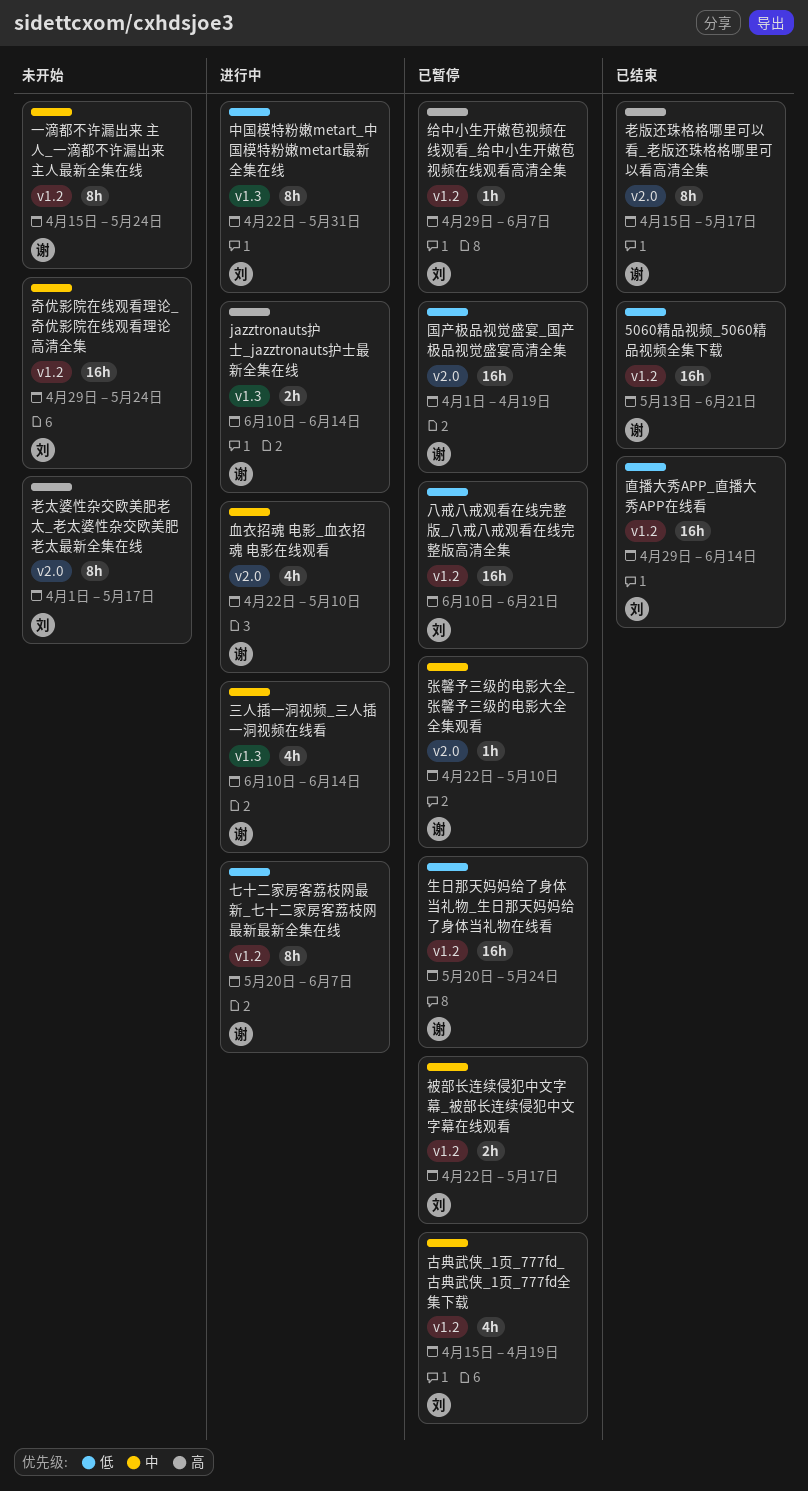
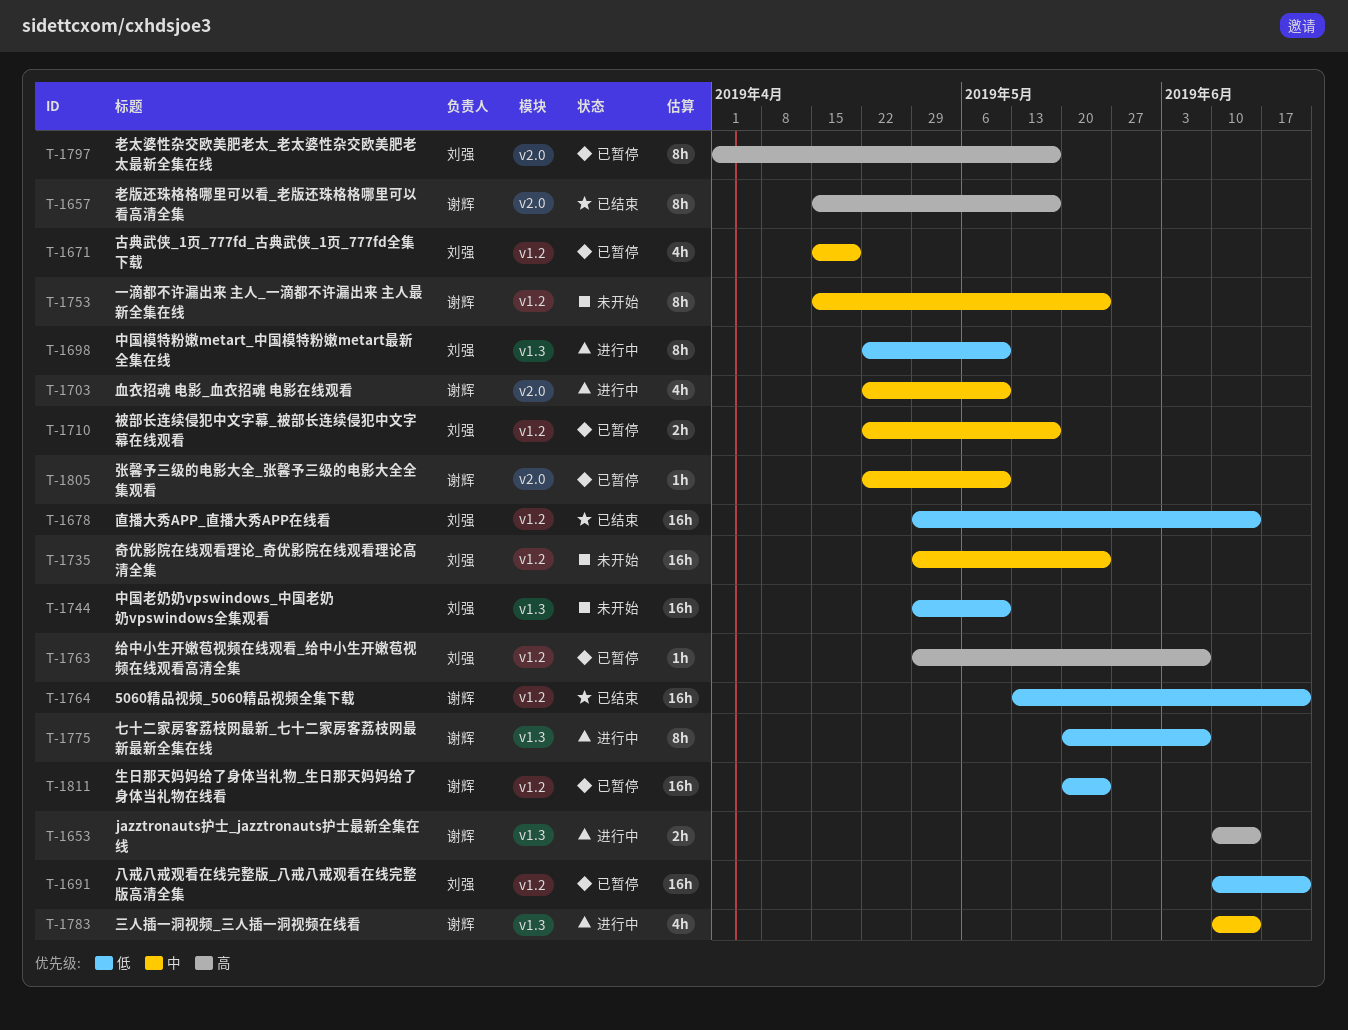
七十二家房客荔枝网最新_七十二家房客荔枝网最新最新全集在线, label: v1.2 -> v1.3
中国模特粉嫩metart_中国模特粉嫩metart最新全集在线, due: May 31 -> May 10
中国老奶奶vpswindows_中国老奶奶vpswindows全集观看: none -> present
国产极品视觉盛宴_国产极品视觉盛宴高清全集: present -> none
老太婆性杂交欧美肥老太_老太婆性杂交欧美肥老太最新全集在线, status: 未开始 -> 已暂停

